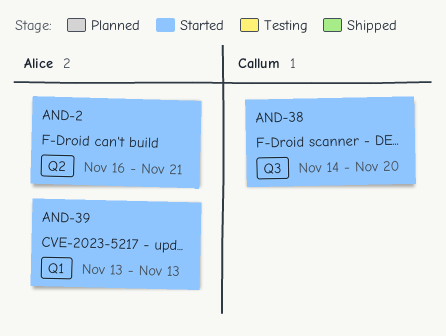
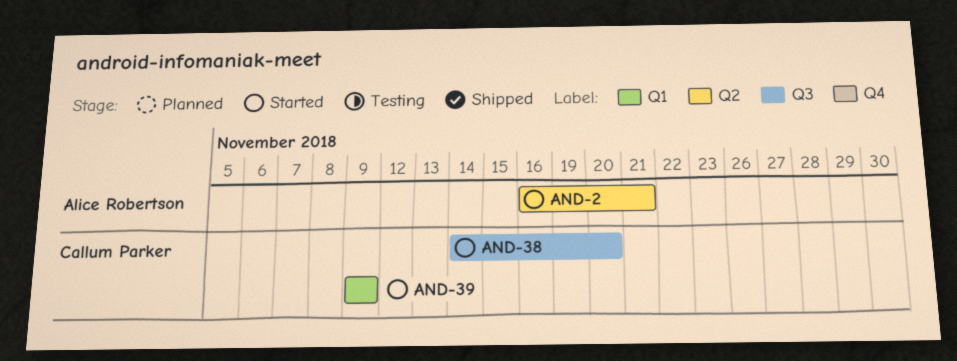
AND-39, owner: Alice Robertson -> Callum Parker
AND-39, start: Nov 13 -> Nov 9
AND-39, due: Nov 13 -> Nov 9

